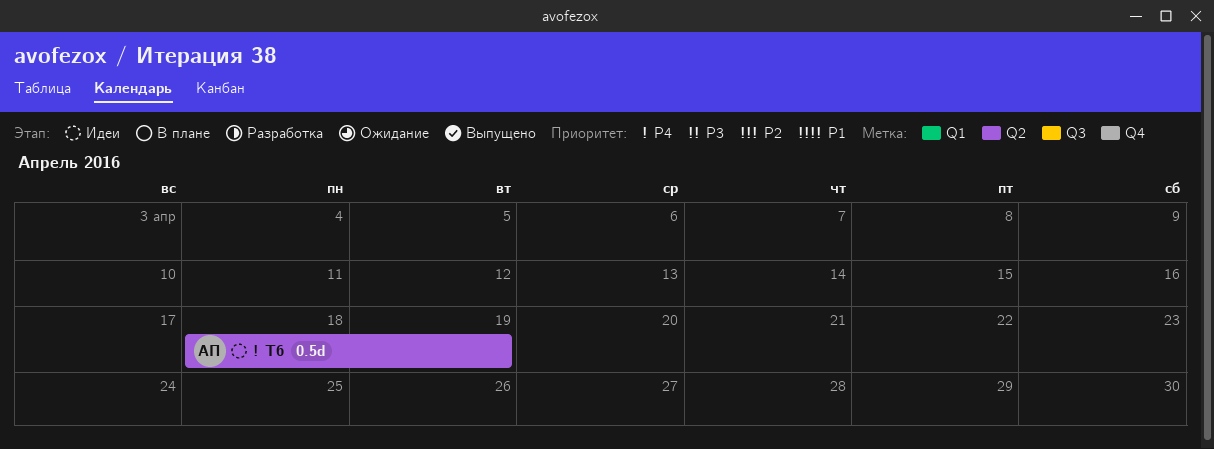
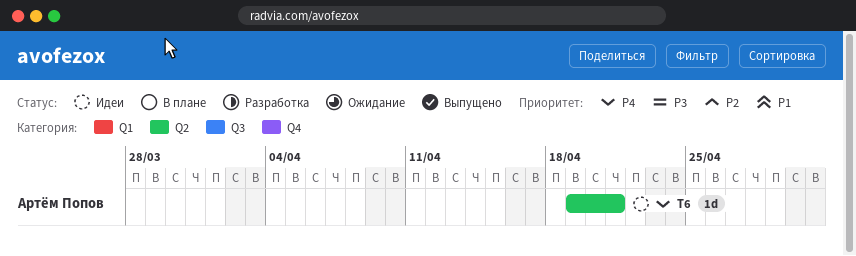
T6, estimate: 0.5d -> 1d
T6, start: Apr 18 -> Apr 19
T6, due: Apr 19 -> Apr 21

